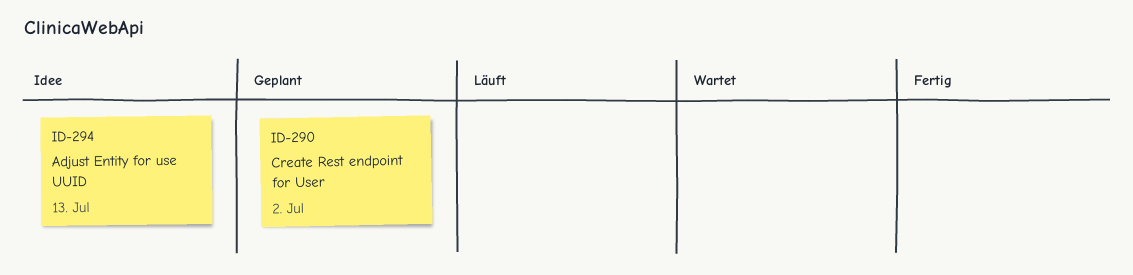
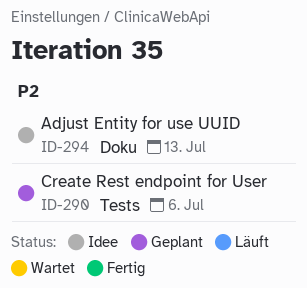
ID-290, due: Jul 2 -> Jul 6

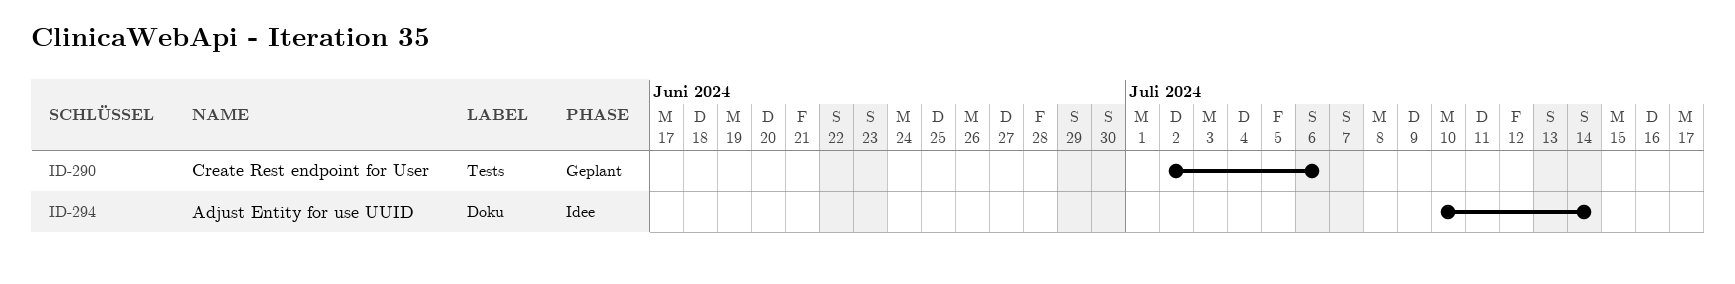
ID-294, due: Jul 13 -> Jul 14

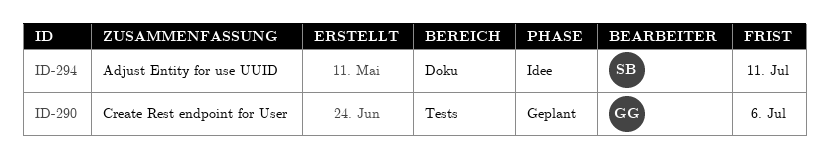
ID-294, due: Jul 14 -> Jul 11

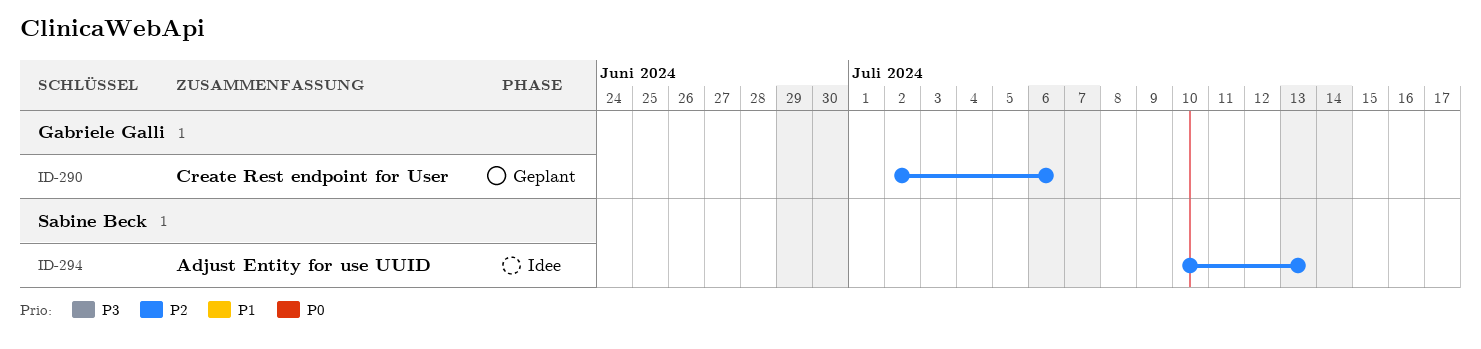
ID-294, due: Jul 11 -> Jul 13

